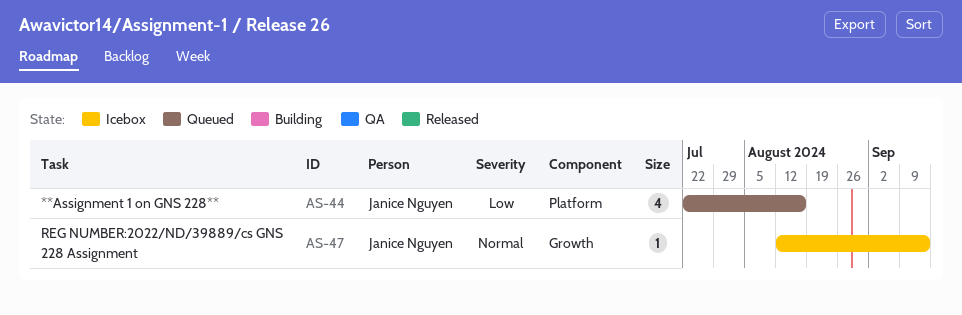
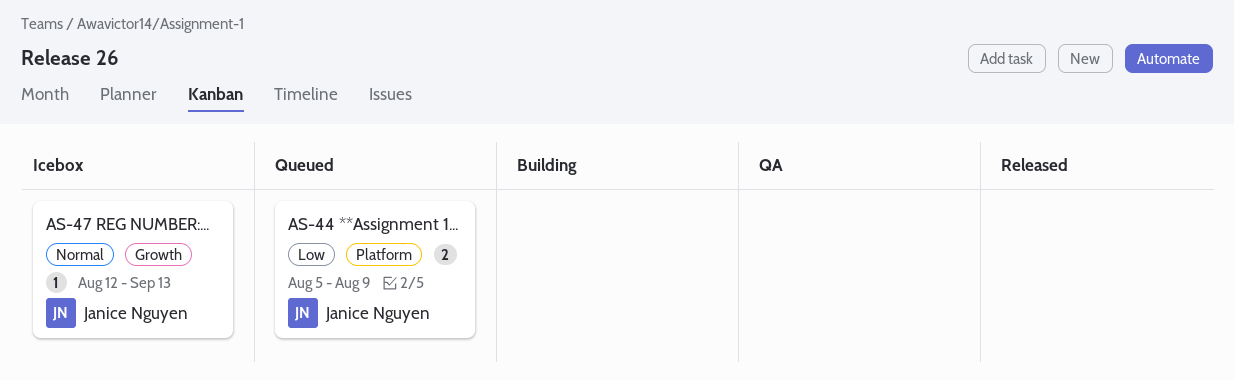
AS-44, estimate: 4 -> 2
AS-44, start: Jul 22 -> Aug 5
AS-44, due: Aug 16 -> Aug 9

